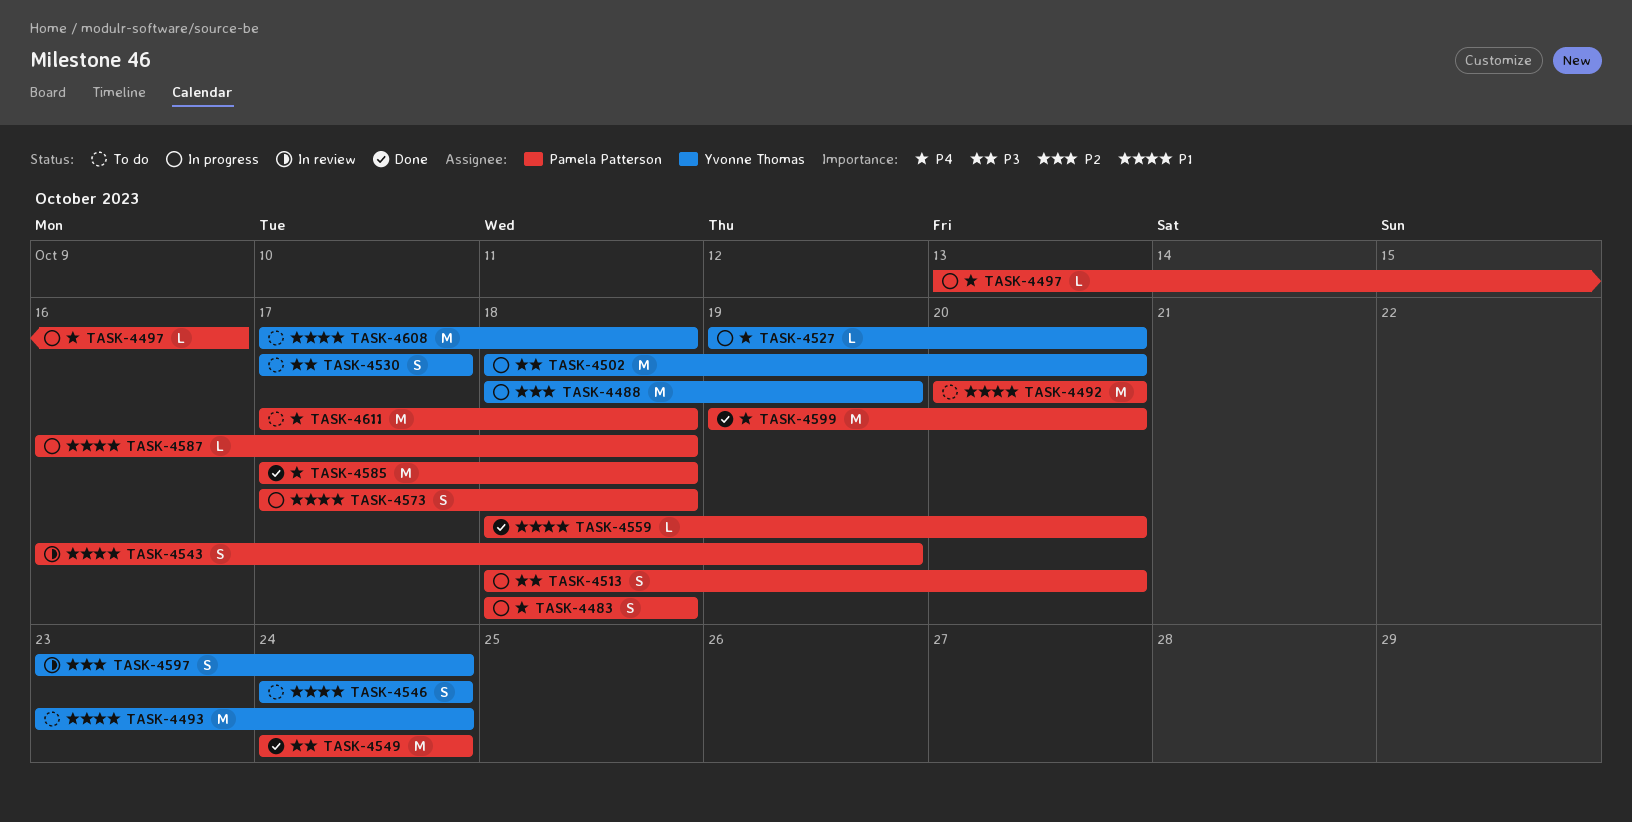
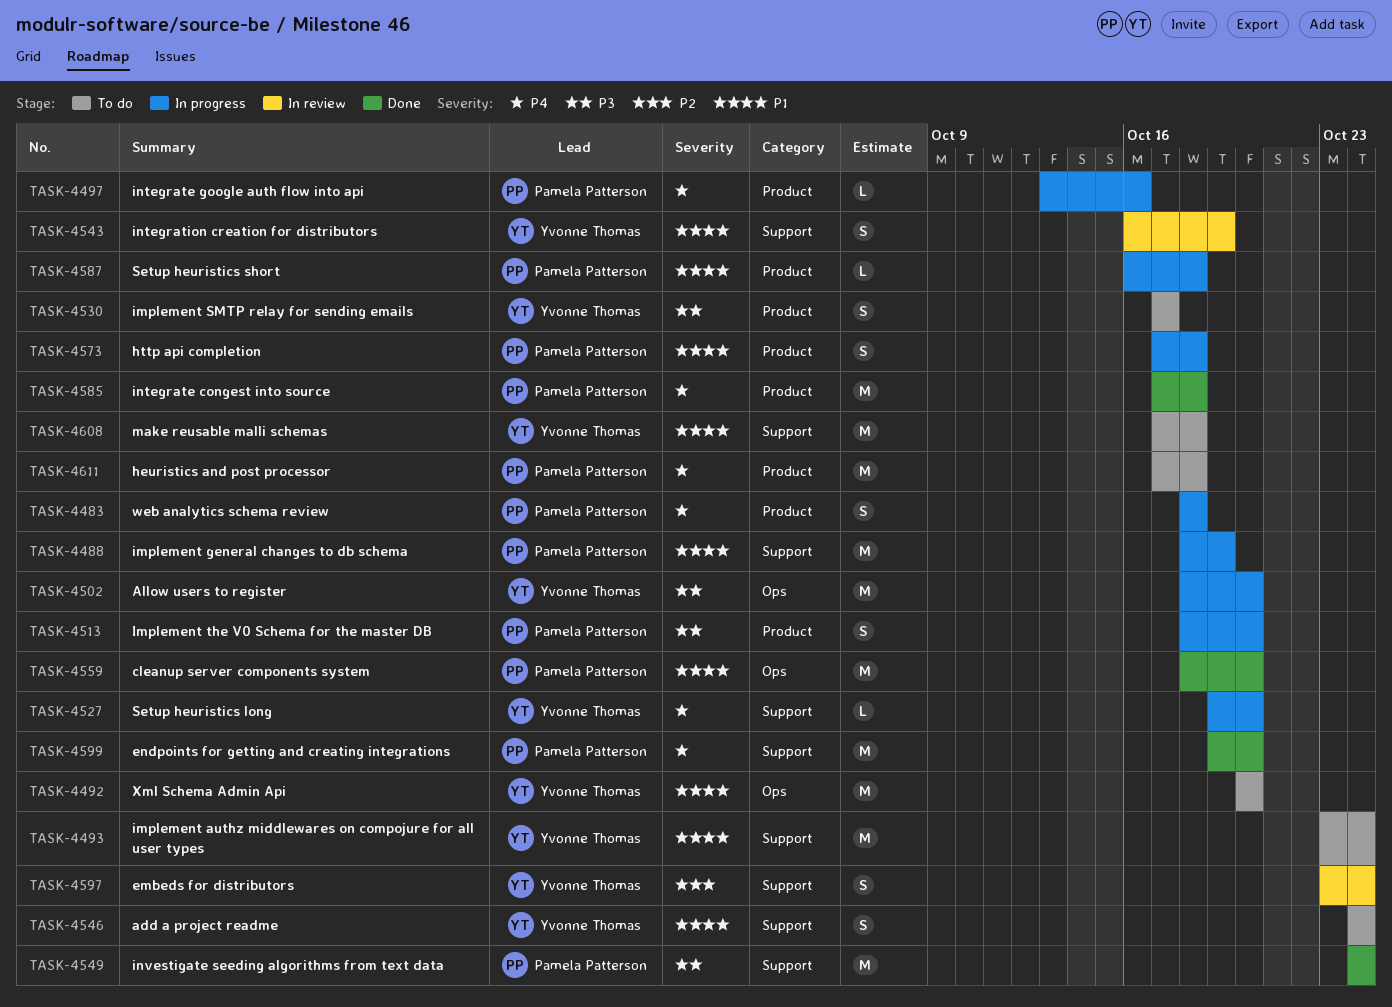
TASK-4488, owner: Yvonne Thomas -> Pamela Patterson
TASK-4488, priority: P2 -> P1
TASK-4492, owner: Pamela Patterson -> Yvonne Thomas
TASK-4543, owner: Pamela Patterson -> Yvonne Thomas
TASK-4559, estimate: L -> M

